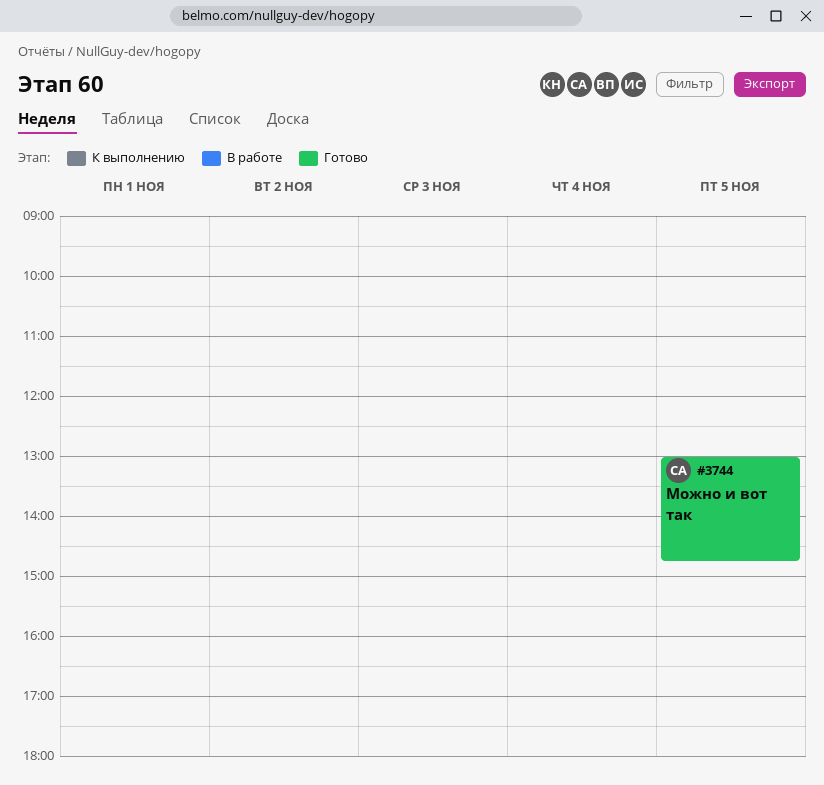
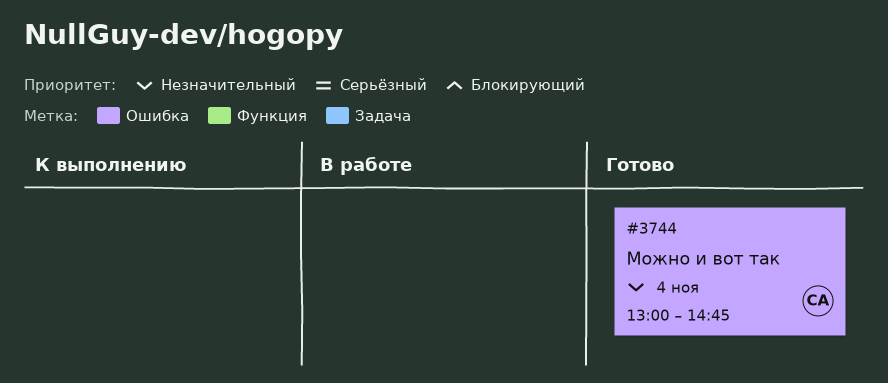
#3744, day: Nov 5 -> Nov 4

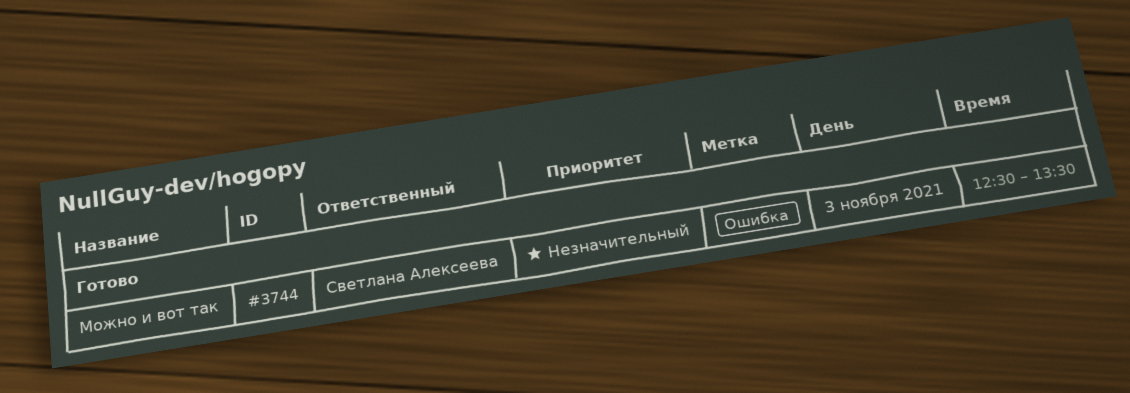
#3744, day: Nov 4 -> Nov 3
#3744, begins: 13:00 -> 12:30
#3744, ends: 14:45 -> 13:30

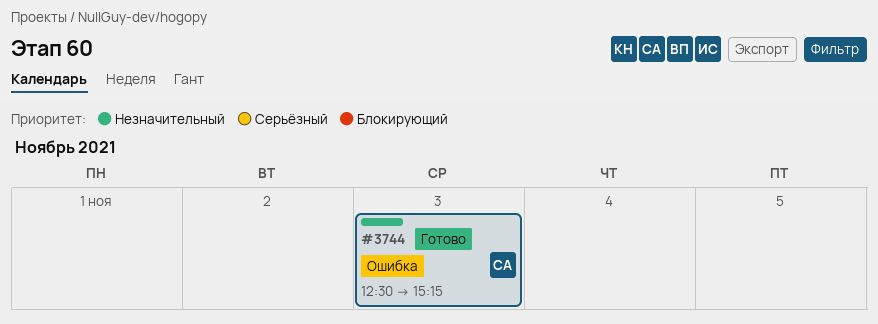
#3744, ends: 13:30 -> 15:15

